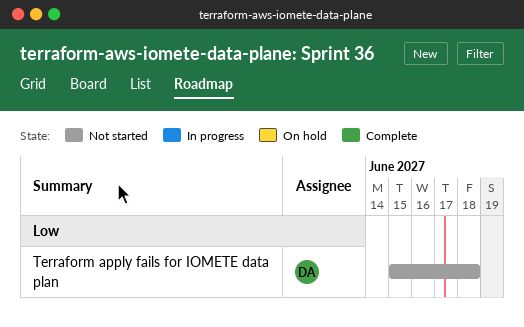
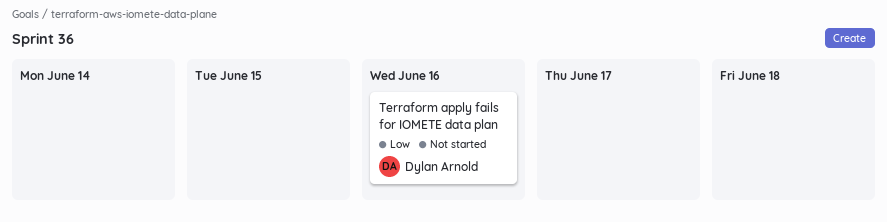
Terraform apply fails for IOMETE data plan, due: Jun 18 -> Jun 16

